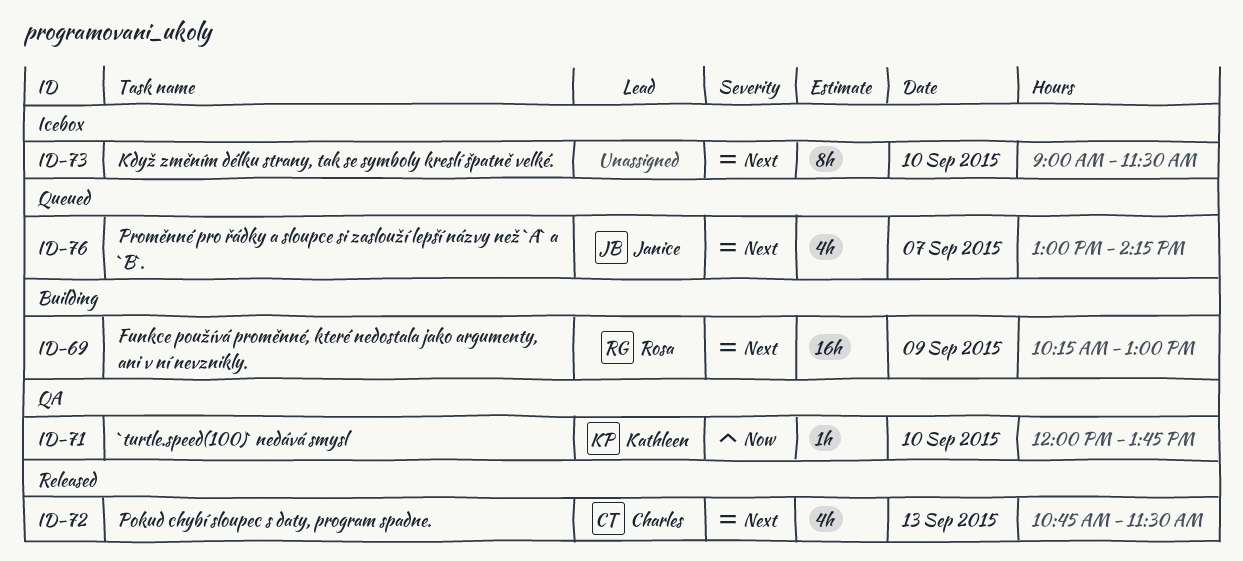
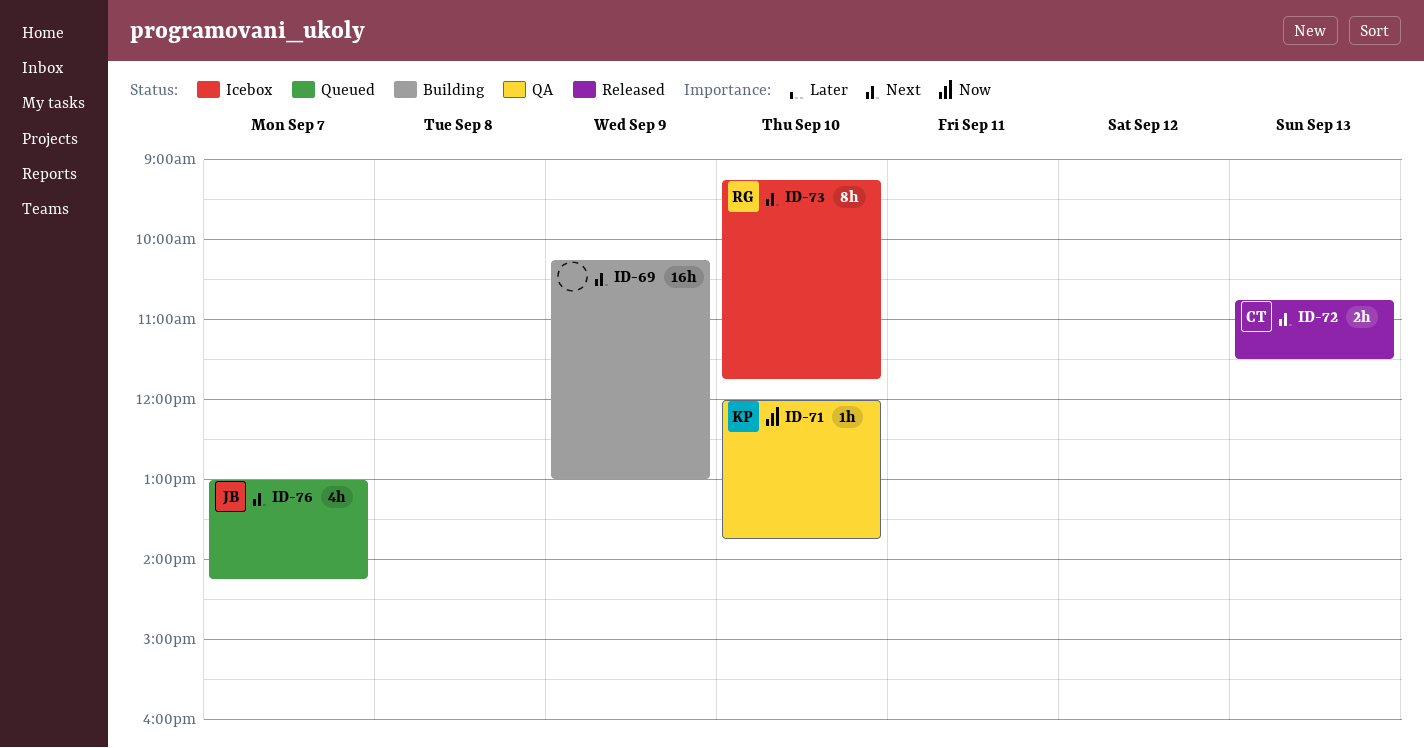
ID-69, owner: Rosa -> none
ID-72, estimate: 4h -> 2h
ID-73, owner: none -> Rosa
ID-73, begins: 09:00 -> 09:15
ID-73, ends: 11:30 -> 11:45

